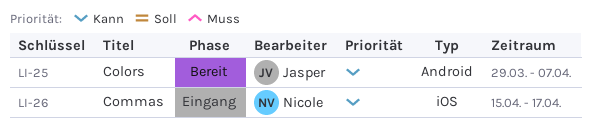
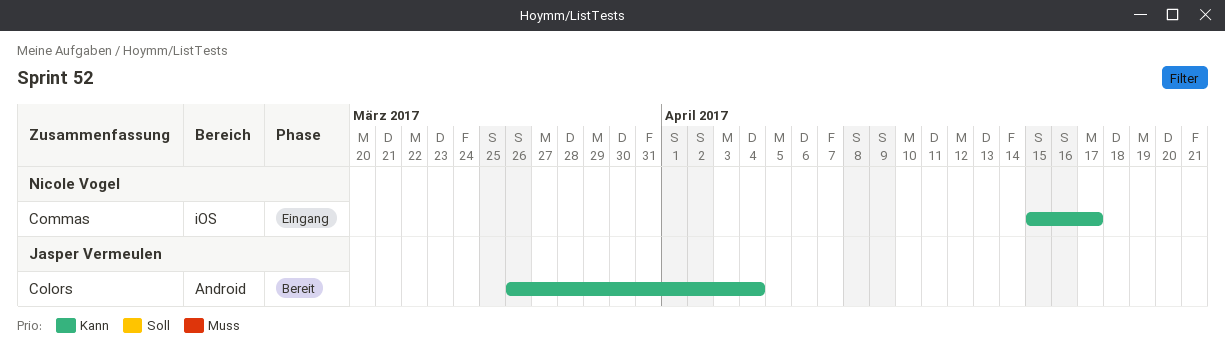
Colors, start: Mar 29 -> Mar 26
Colors, due: Apr 7 -> Apr 4

